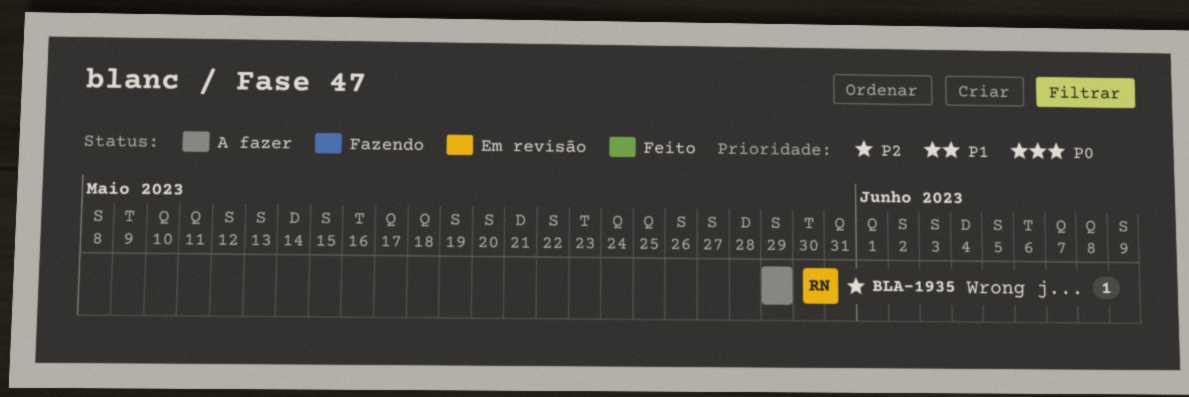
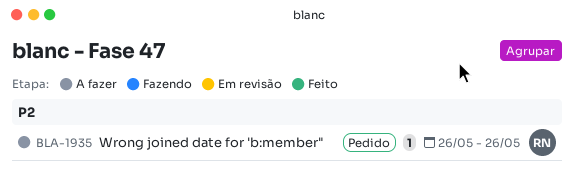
BLA-1935, start: May 29 -> May 26
BLA-1935, due: May 29 -> May 26

